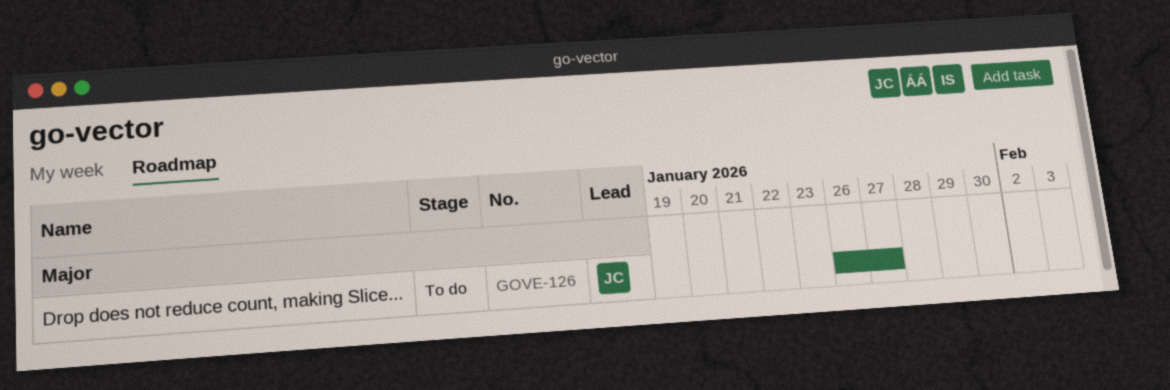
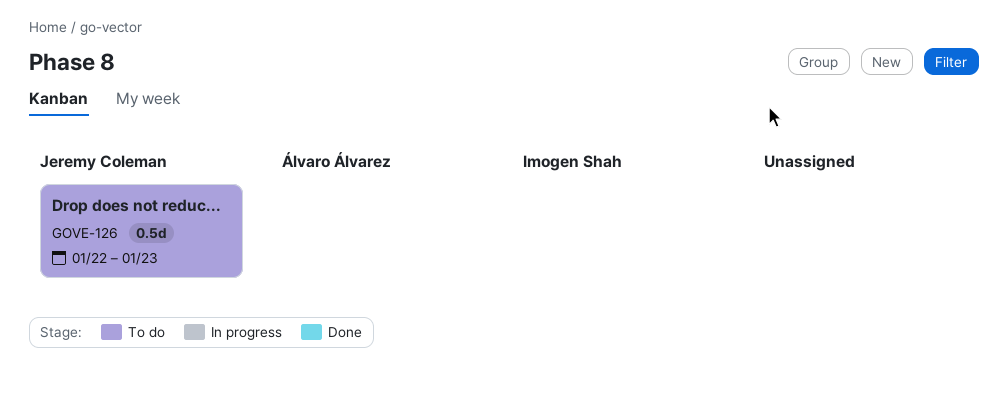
GOVE-126, start: Jan 26 -> Jan 22
GOVE-126, due: Jan 27 -> Jan 23

